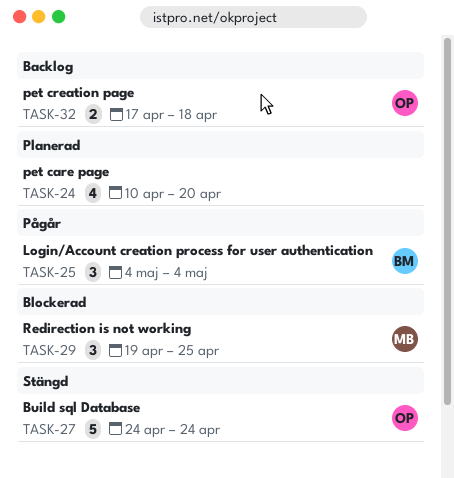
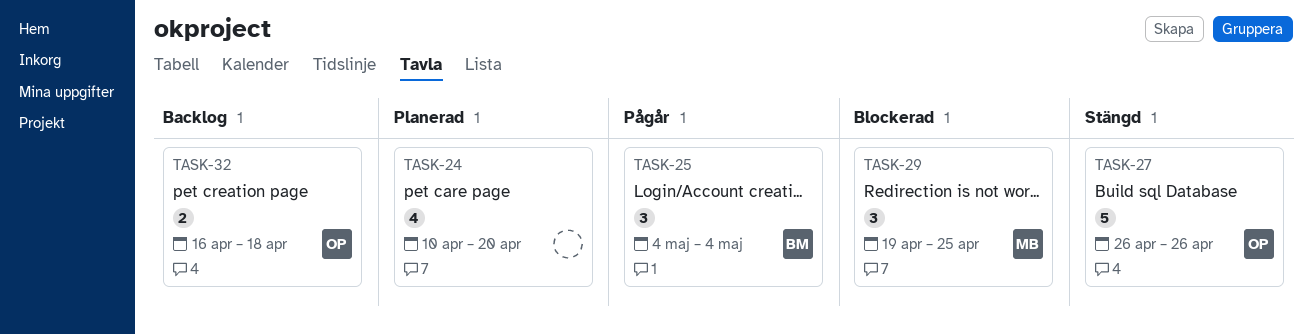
TASK-27, start: Apr 24 -> Apr 26
TASK-27, due: Apr 24 -> Apr 26
TASK-32, start: Apr 17 -> Apr 16

